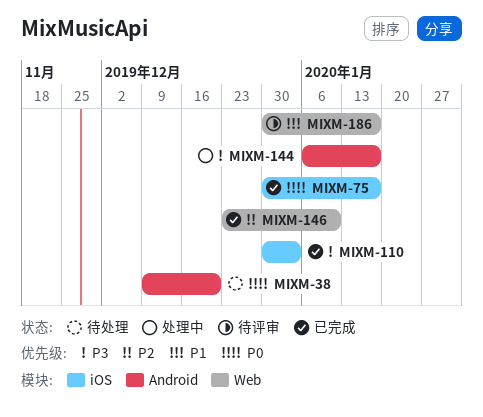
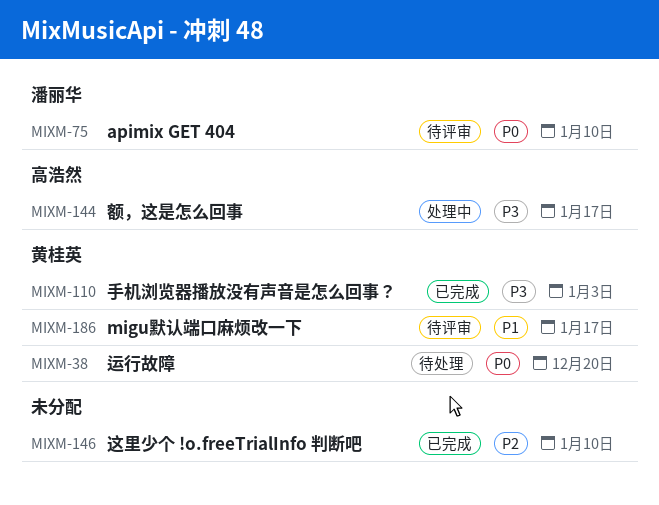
MIXM-75, status: 已完成 -> 待评审
MIXM-75, due: Jan 17 -> Jan 10

